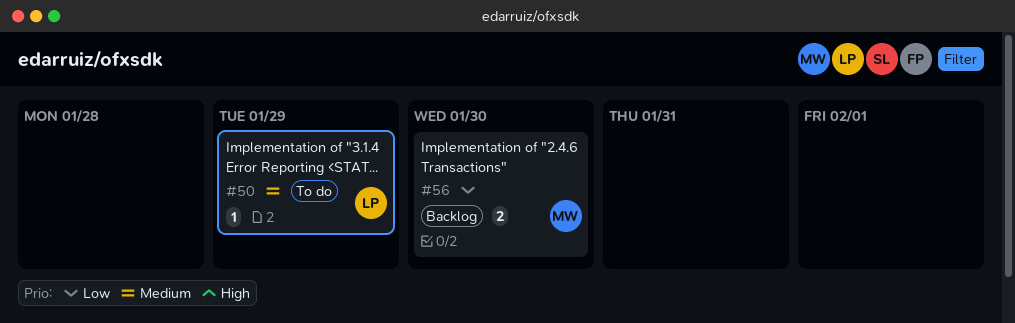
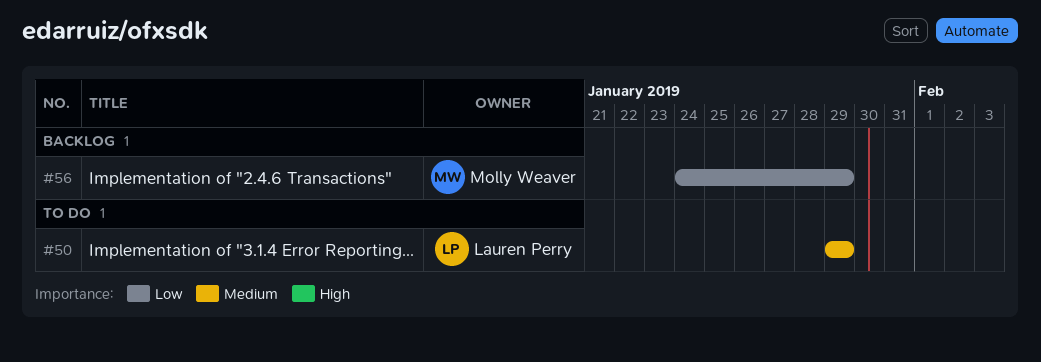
#56, due: Jan 30 -> Jan 29

